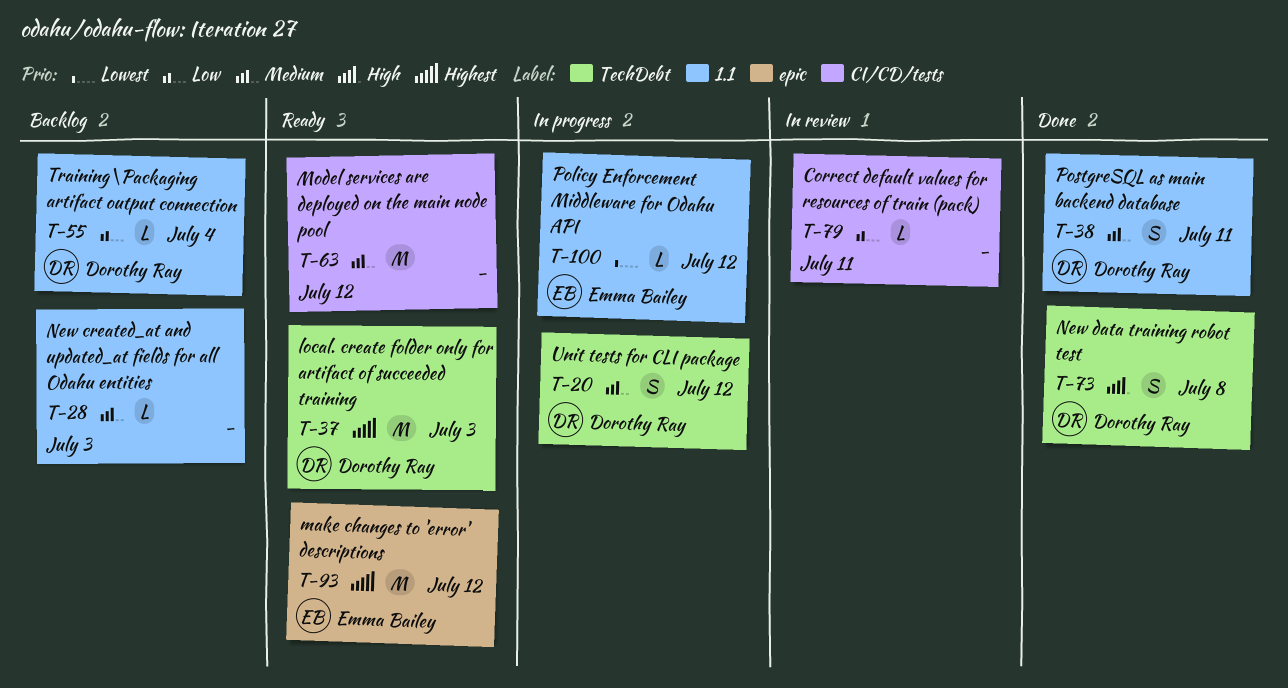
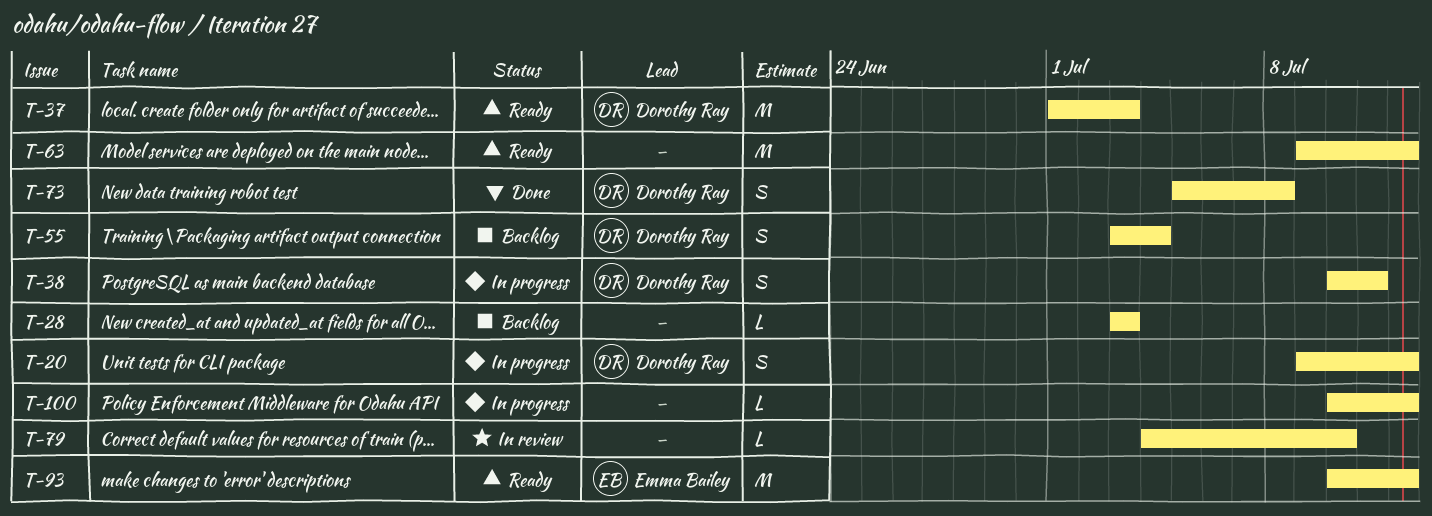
T-38, status: Done -> In progress
T-55, estimate: L -> S
T-79, due: Jul 11 -> Jul 10
T-100, owner: Emma Bailey -> none

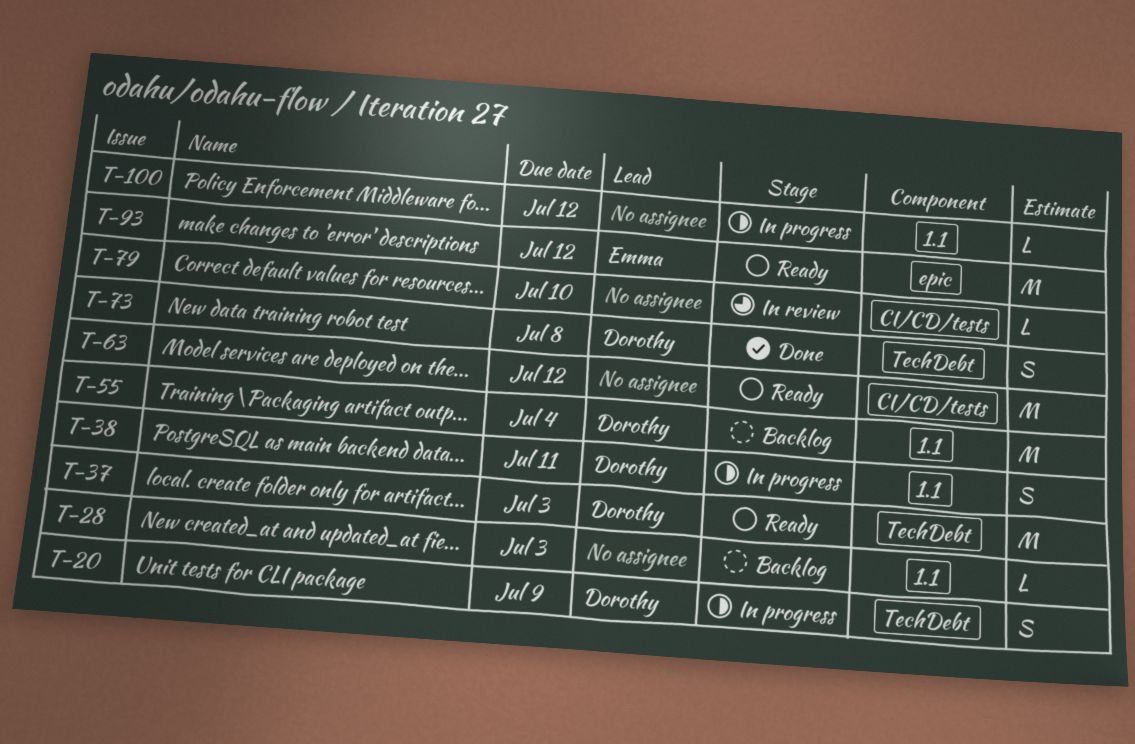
T-20, due: Jul 12 -> Jul 9
T-55, estimate: S -> M

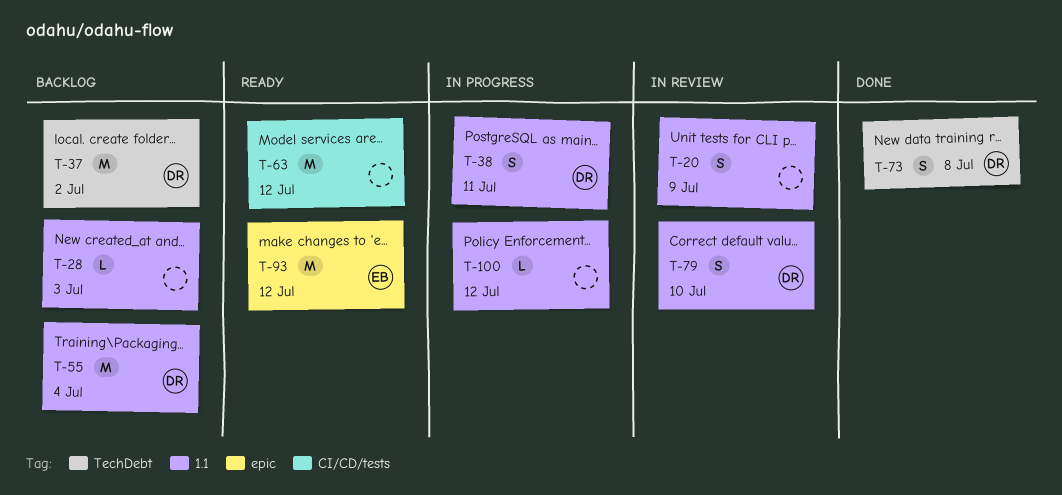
T-20, status: In progress -> In review
T-20, owner: Dorothy -> none
T-20, label: TechDebt -> 1.1
T-37, status: Ready -> Backlog
T-37, due: Jul 3 -> Jul 2
T-79, owner: none -> Dorothy
T-79, label: CI/CD/tests -> 1.1
T-79, estimate: L -> S

